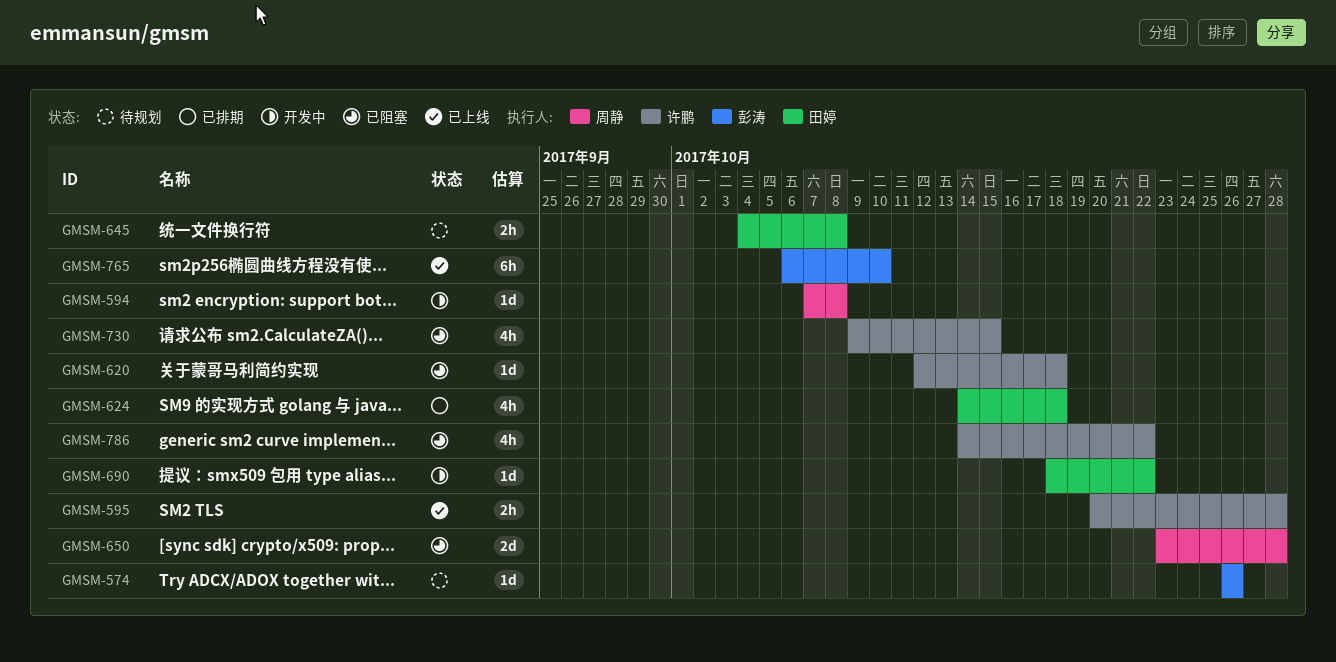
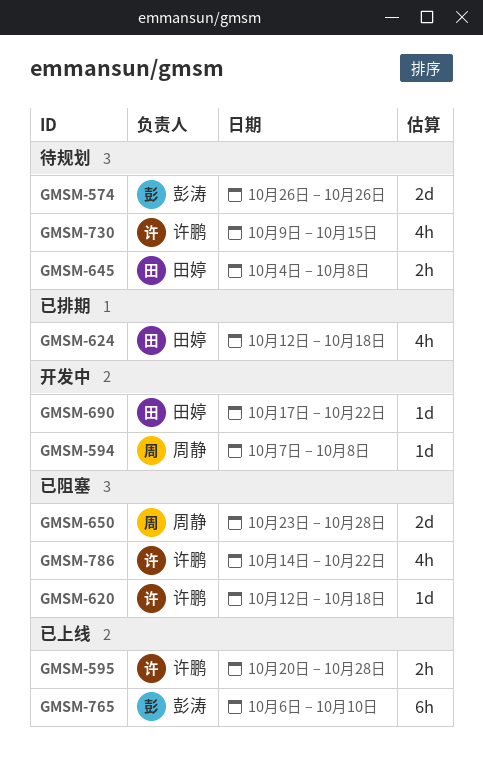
GMSM-574, estimate: 1d -> 2d
GMSM-624, start: Oct 14 -> Oct 12
GMSM-690, start: Oct 18 -> Oct 17
GMSM-730, status: 已阻塞 -> 待规划

